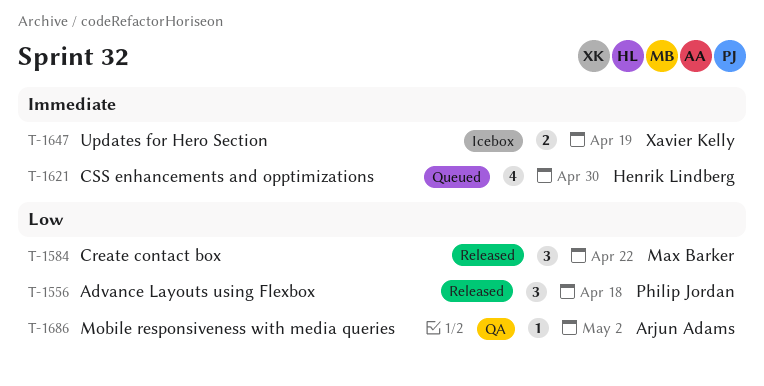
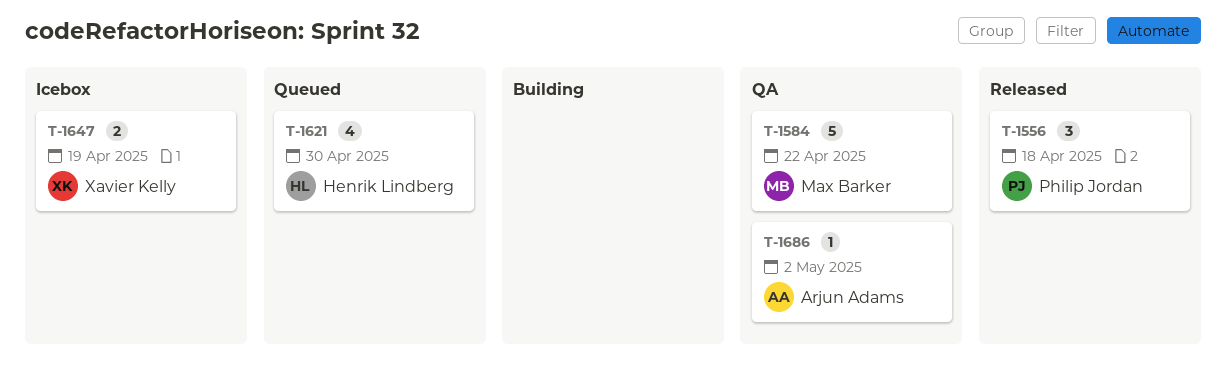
T-1584, status: Released -> QA
T-1584, estimate: 3 -> 5

